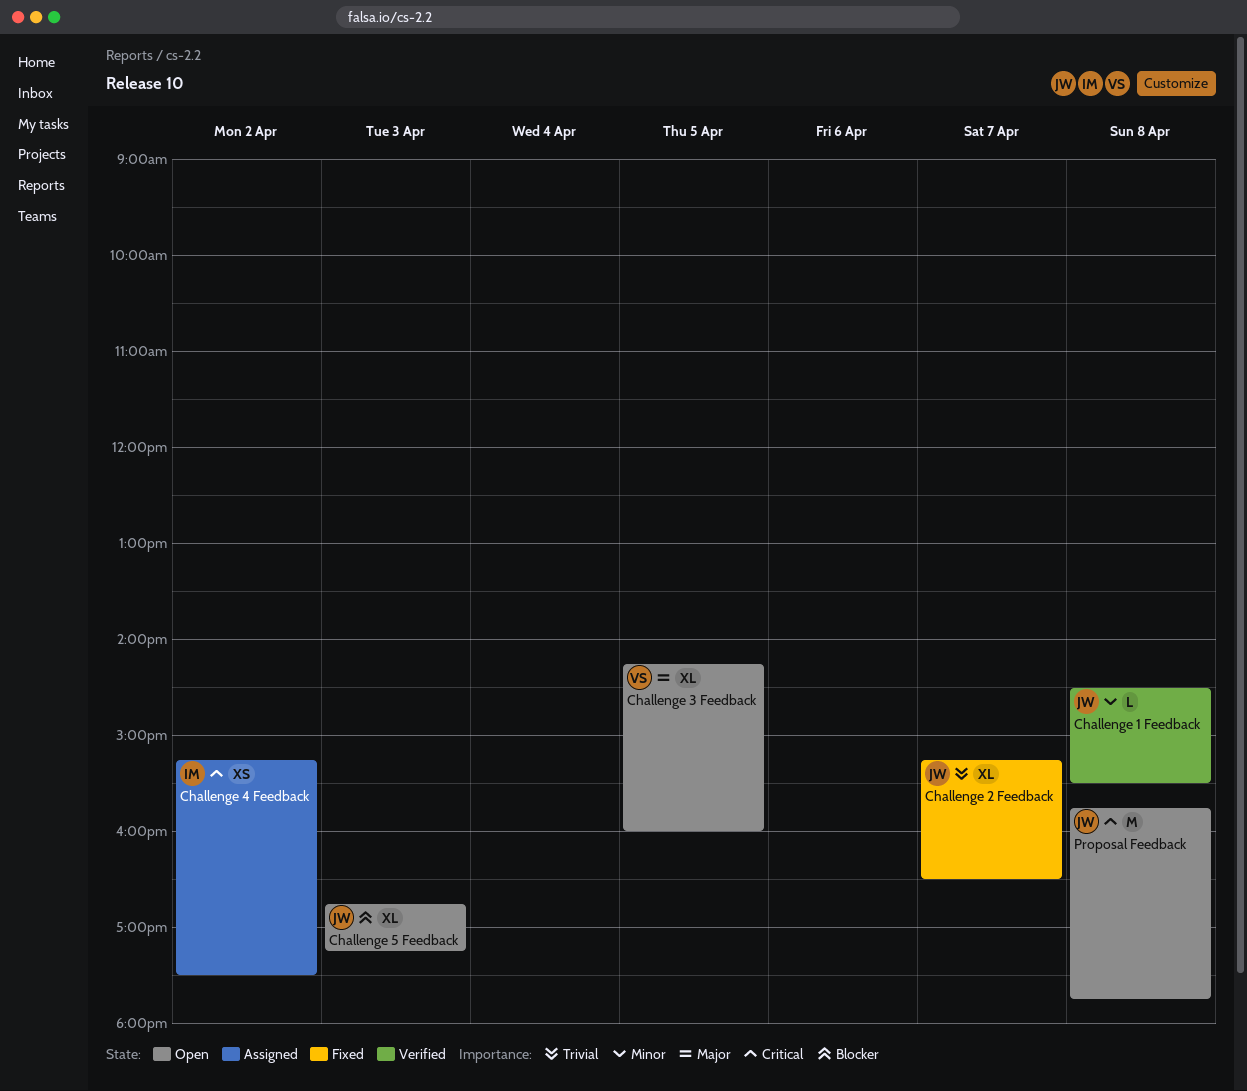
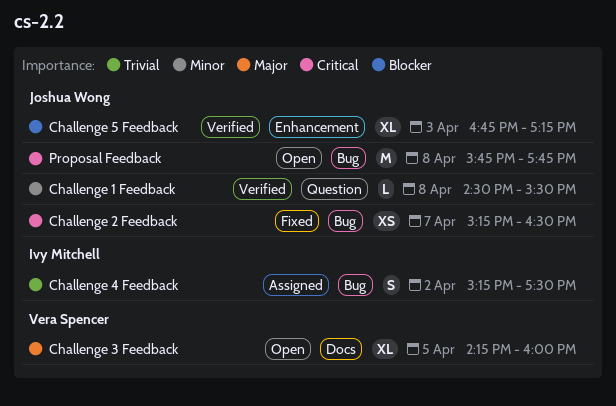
Challenge 2 Feedback, priority: Trivial -> Critical
Challenge 2 Feedback, estimate: XL -> XS
Challenge 4 Feedback, priority: Critical -> Trivial
Challenge 4 Feedback, estimate: XS -> S
Challenge 5 Feedback, status: Open -> Verified

